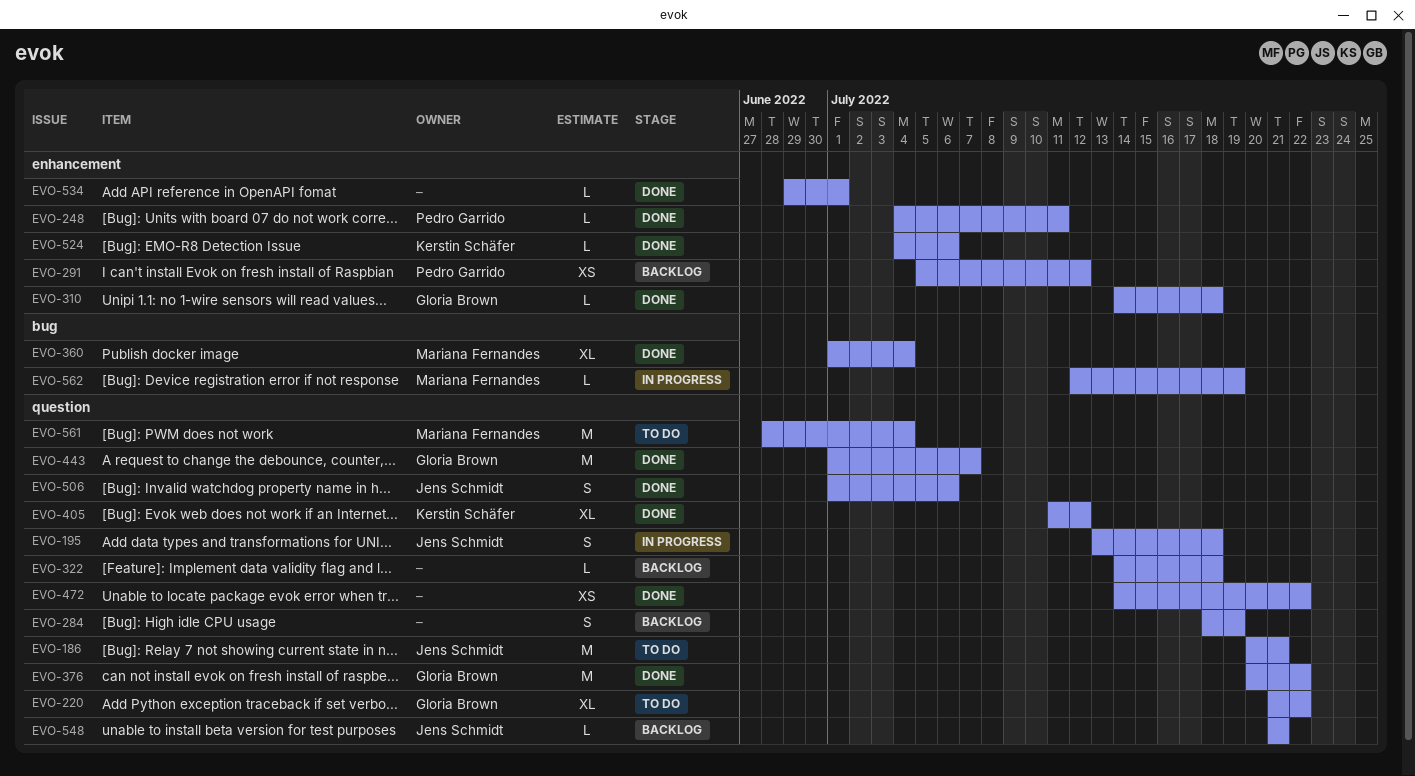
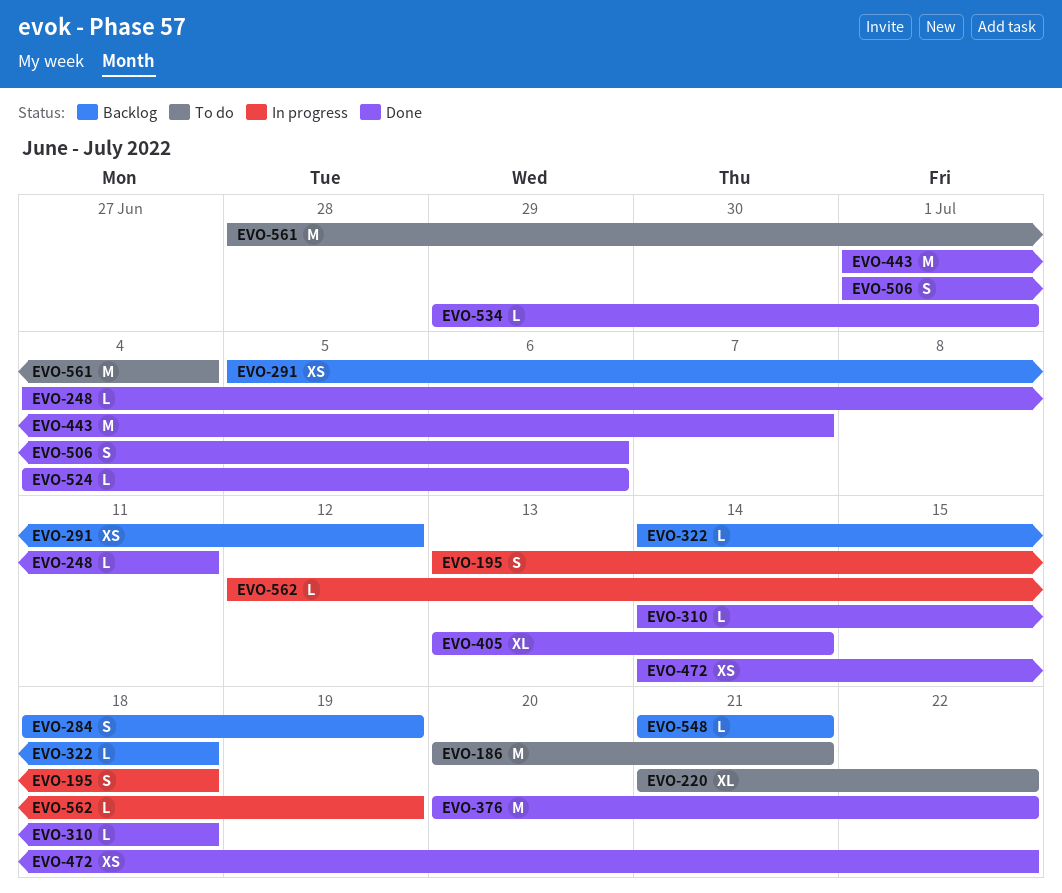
EVO-360: present -> none
EVO-405, start: Jul 11 -> Jul 13
EVO-405, due: Jul 12 -> Jul 14

